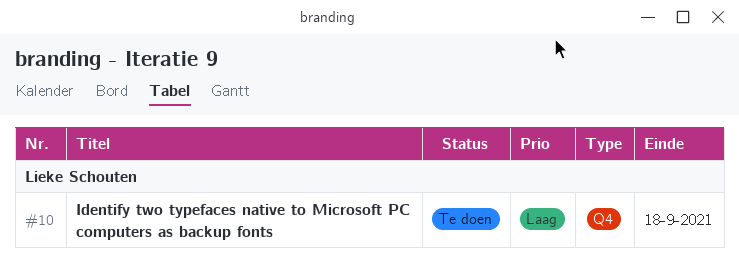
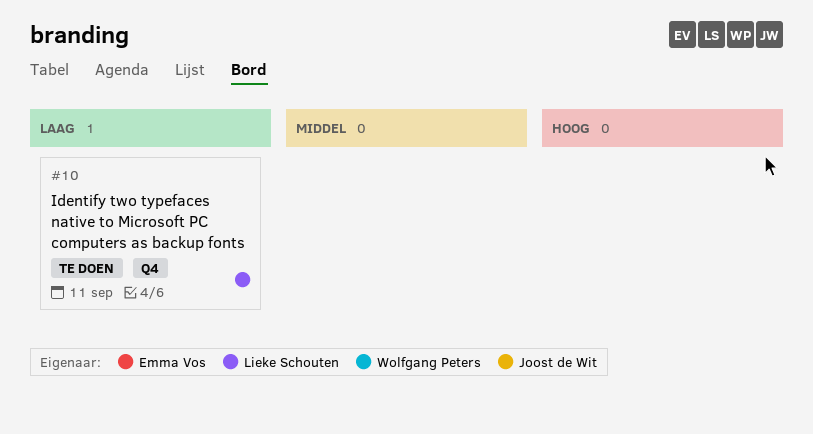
#10, due: Sep 18 -> Sep 11

